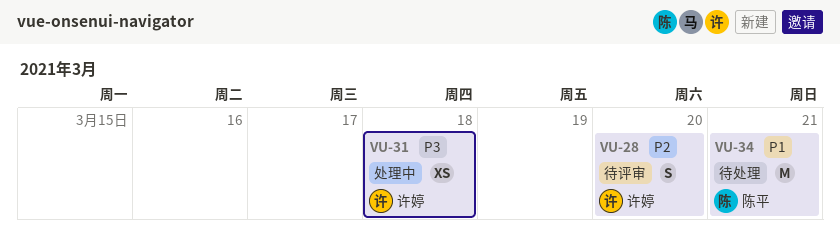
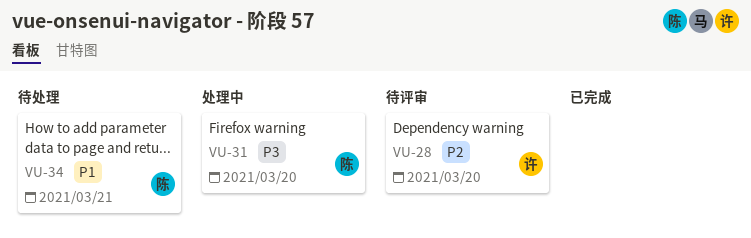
VU-31, owner: 许婷 -> 陈平
VU-31, due: Mar 18 -> Mar 20

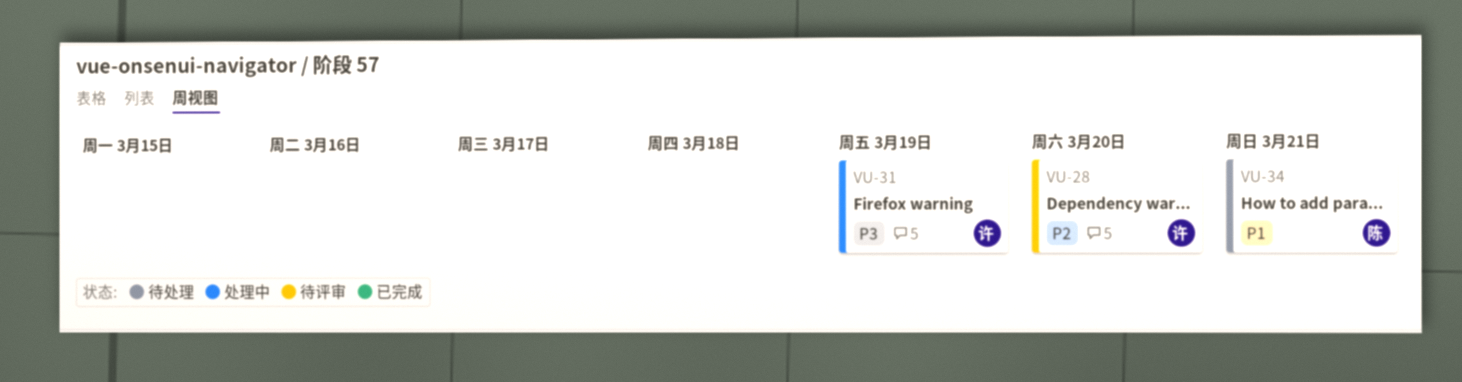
VU-31, owner: 陈 -> 许
VU-31, due: Mar 20 -> Mar 19

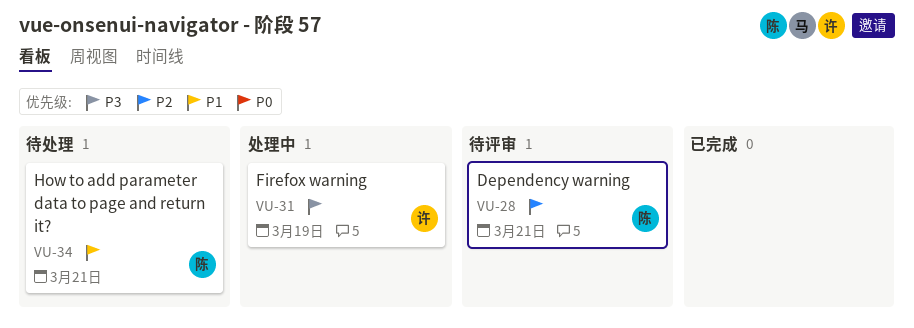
VU-28, owner: 许 -> 陈
VU-28, due: Mar 20 -> Mar 21

